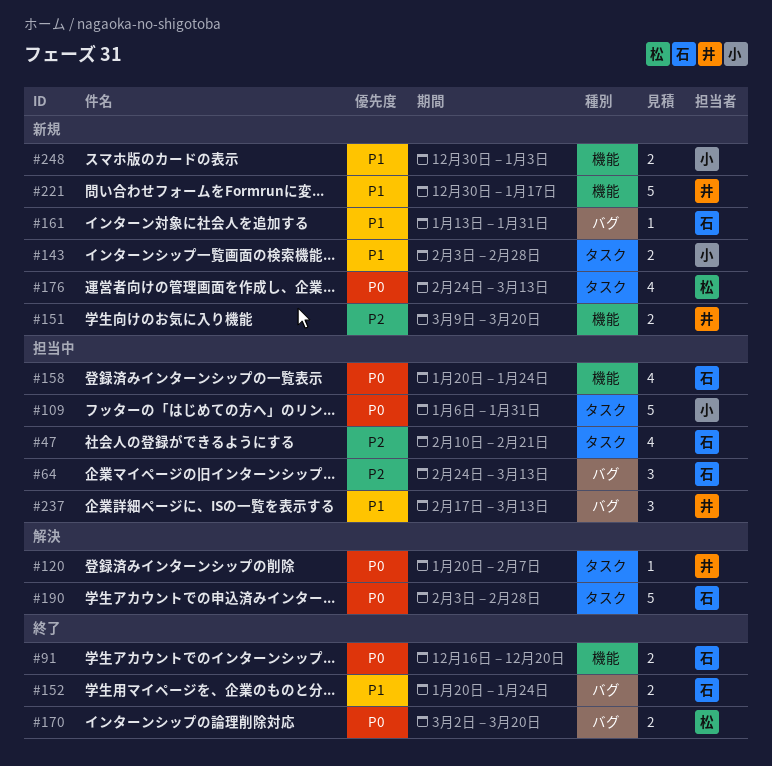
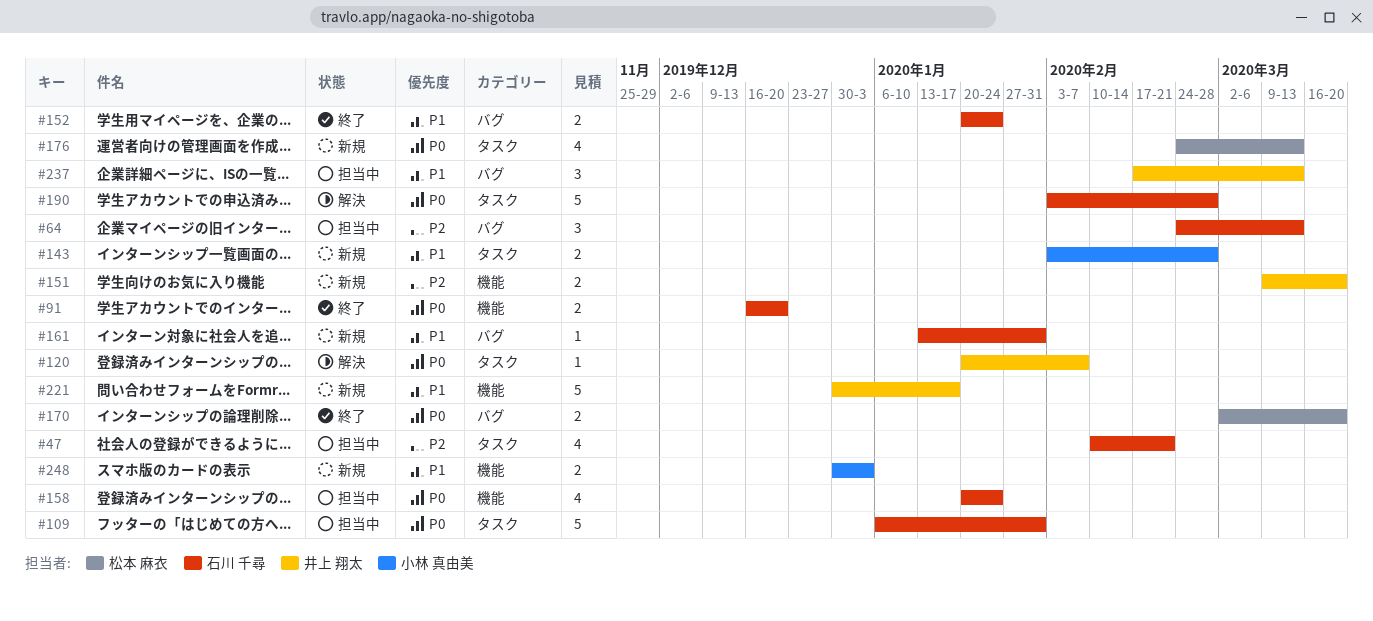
#109, owner: 小林 真由美 -> 石川 千尋

